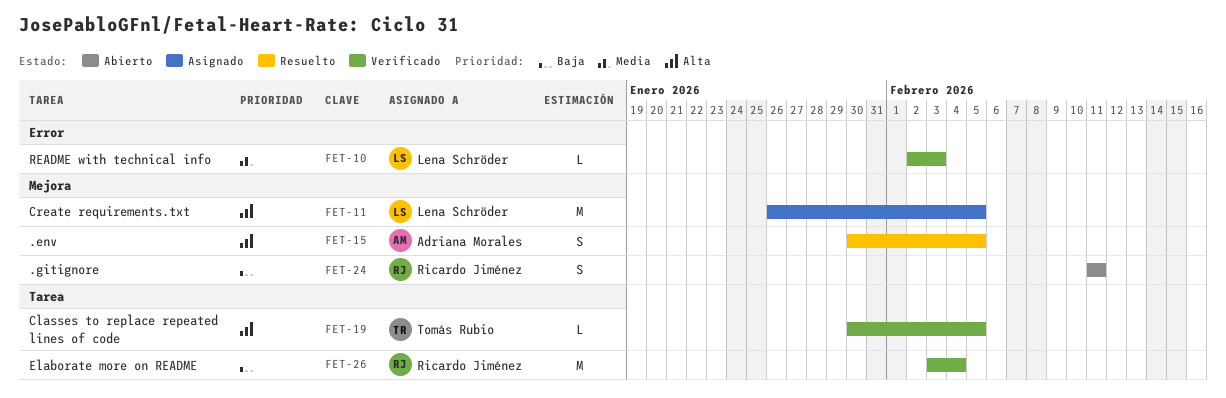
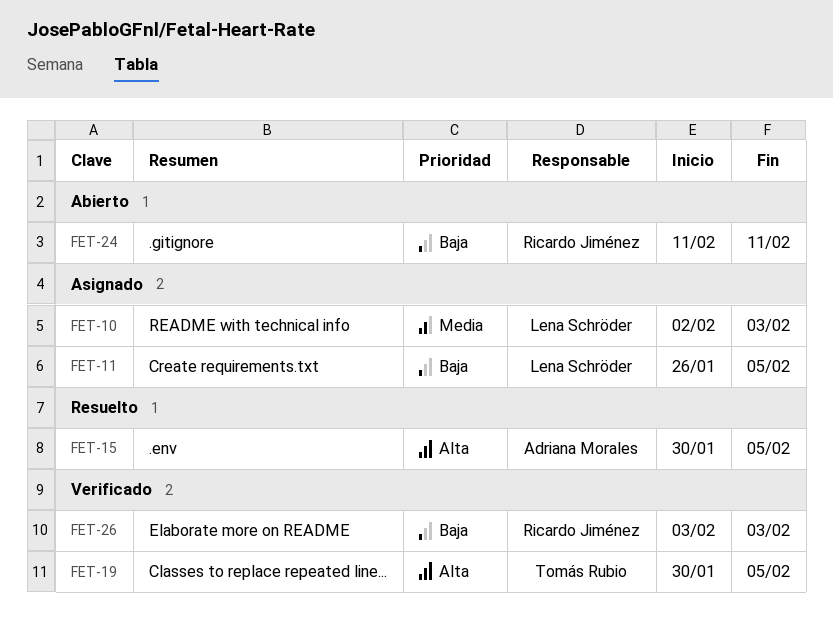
FET-10, status: Verificado -> Asignado
FET-11, priority: Alta -> Baja
FET-26, due: Feb 4 -> Feb 3

